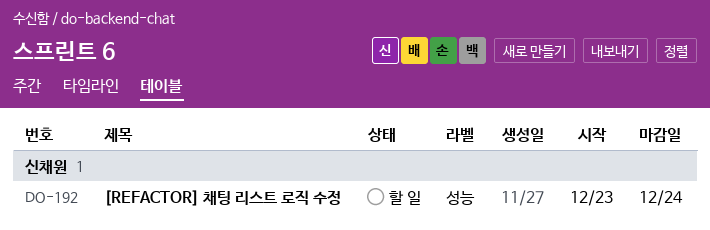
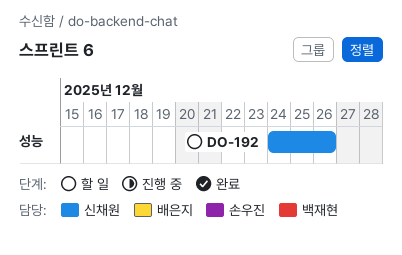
DO-192, start: Dec 23 -> Dec 24
DO-192, due: Dec 24 -> Dec 26

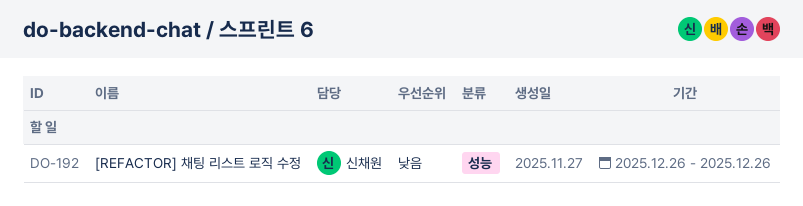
DO-192, start: Dec 24 -> Dec 26

